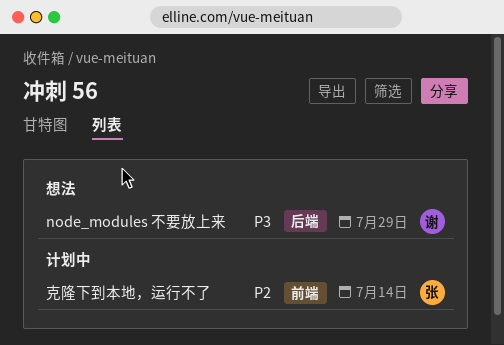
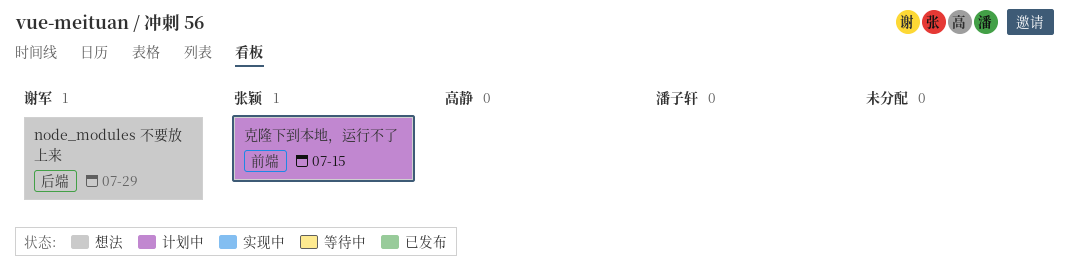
克隆下到本地，运行不了, due: Jul 14 -> Jul 15

